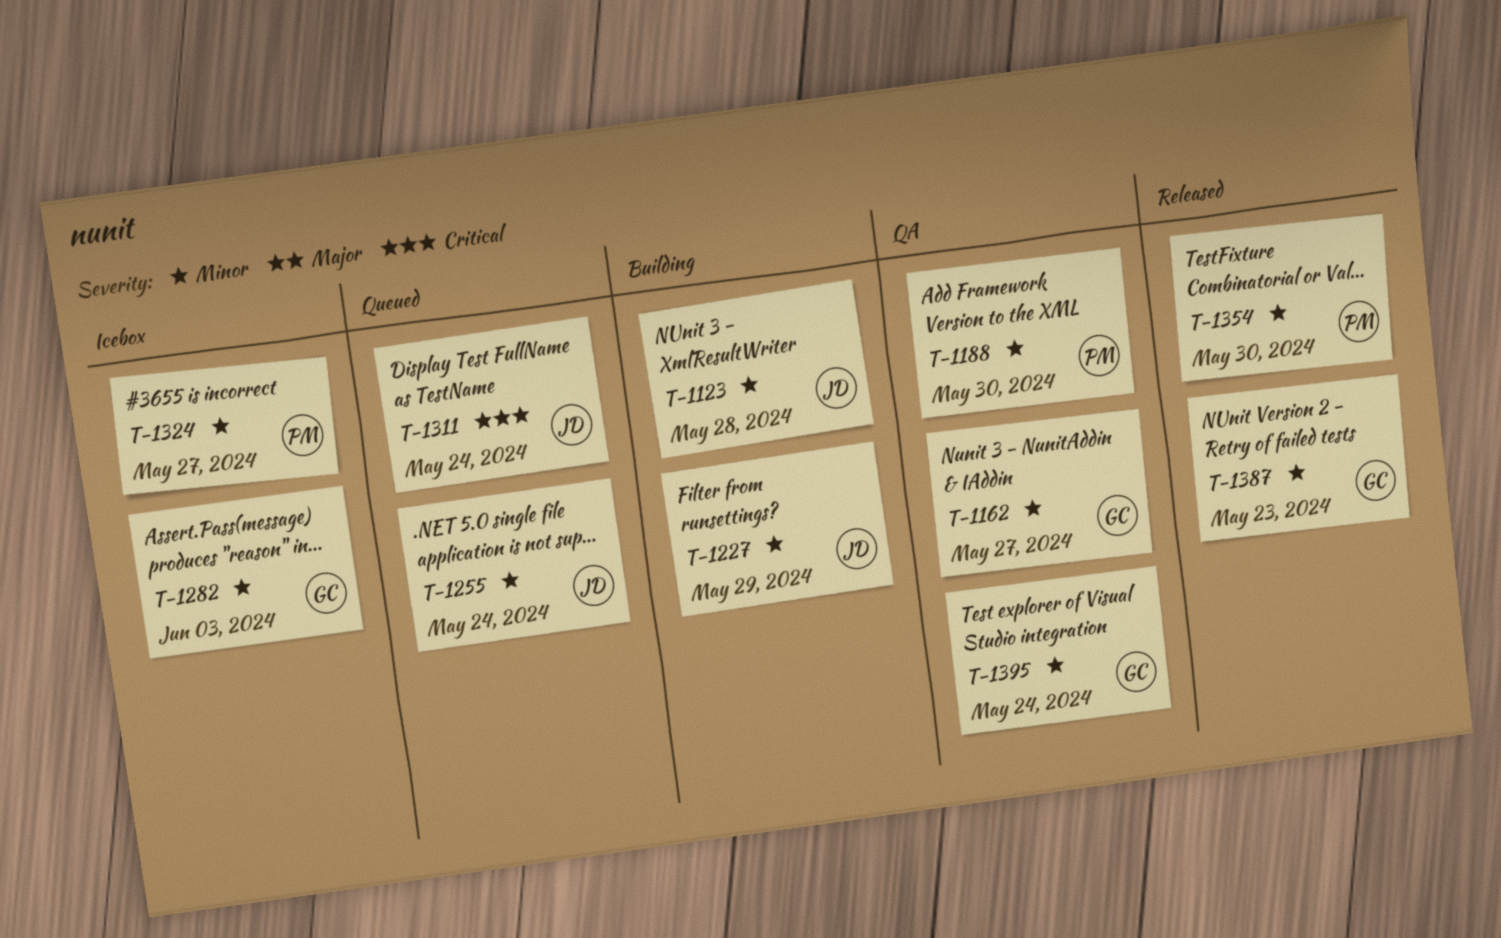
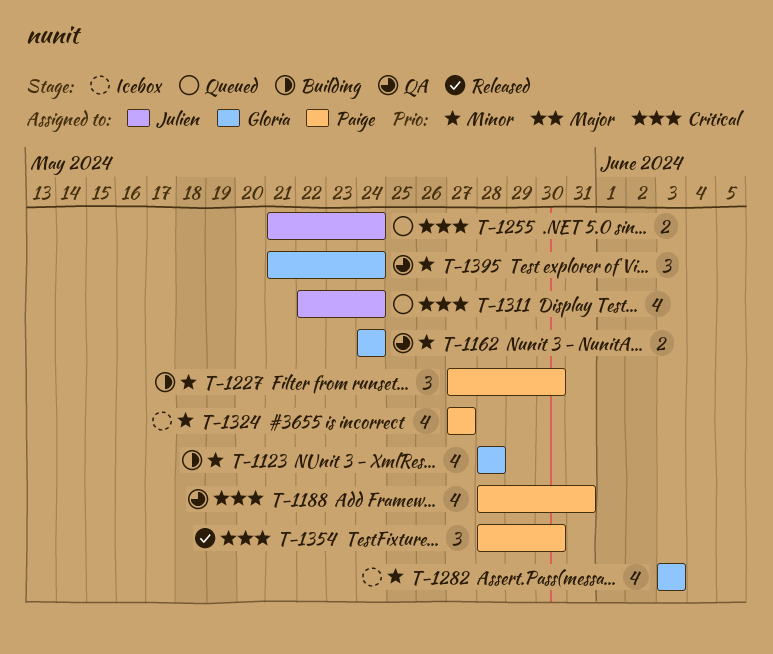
T-1123, owner: Julien -> Gloria
T-1162, due: May 27 -> May 24
T-1188, priority: Minor -> Critical
T-1188, due: May 30 -> May 31
T-1227, owner: Julien -> Paige
T-1227, due: May 29 -> May 30
T-1255, priority: Minor -> Critical
T-1354, priority: Minor -> Critical
T-1387: present -> none

